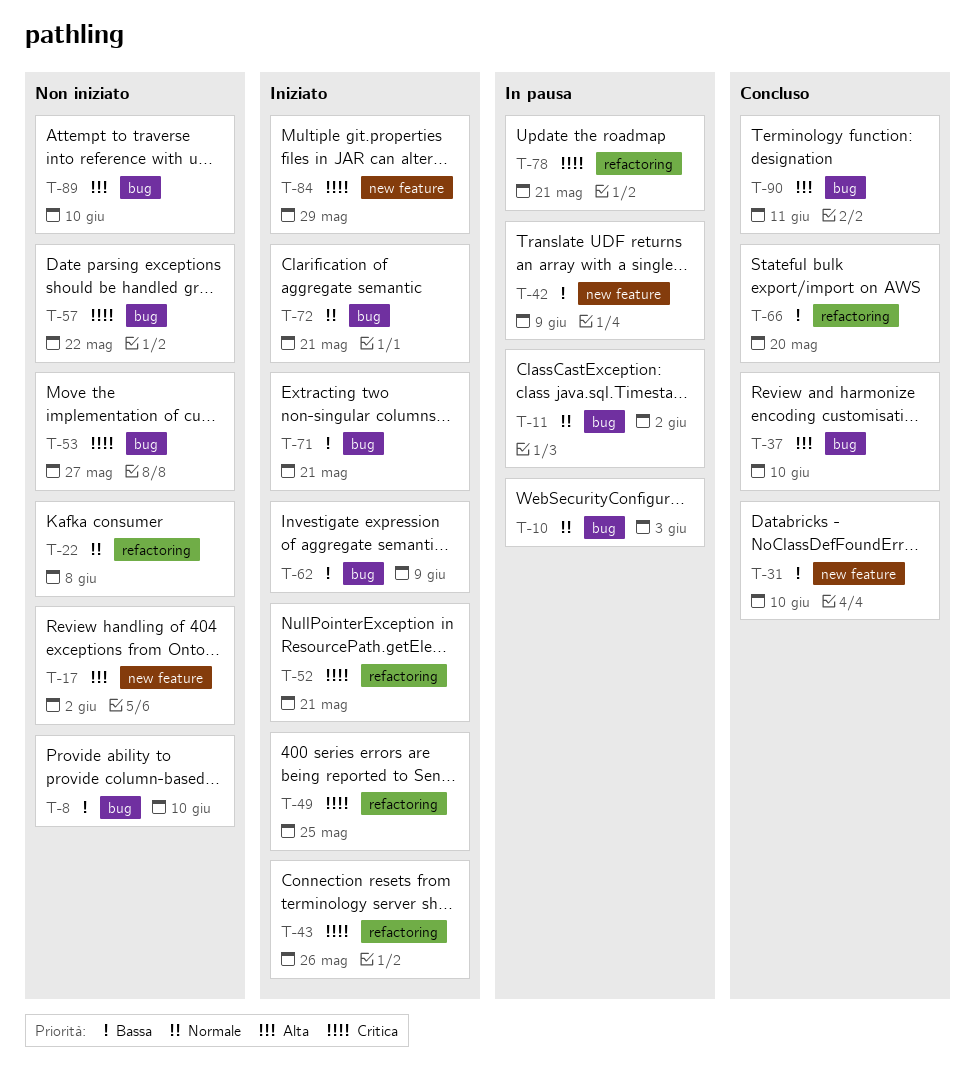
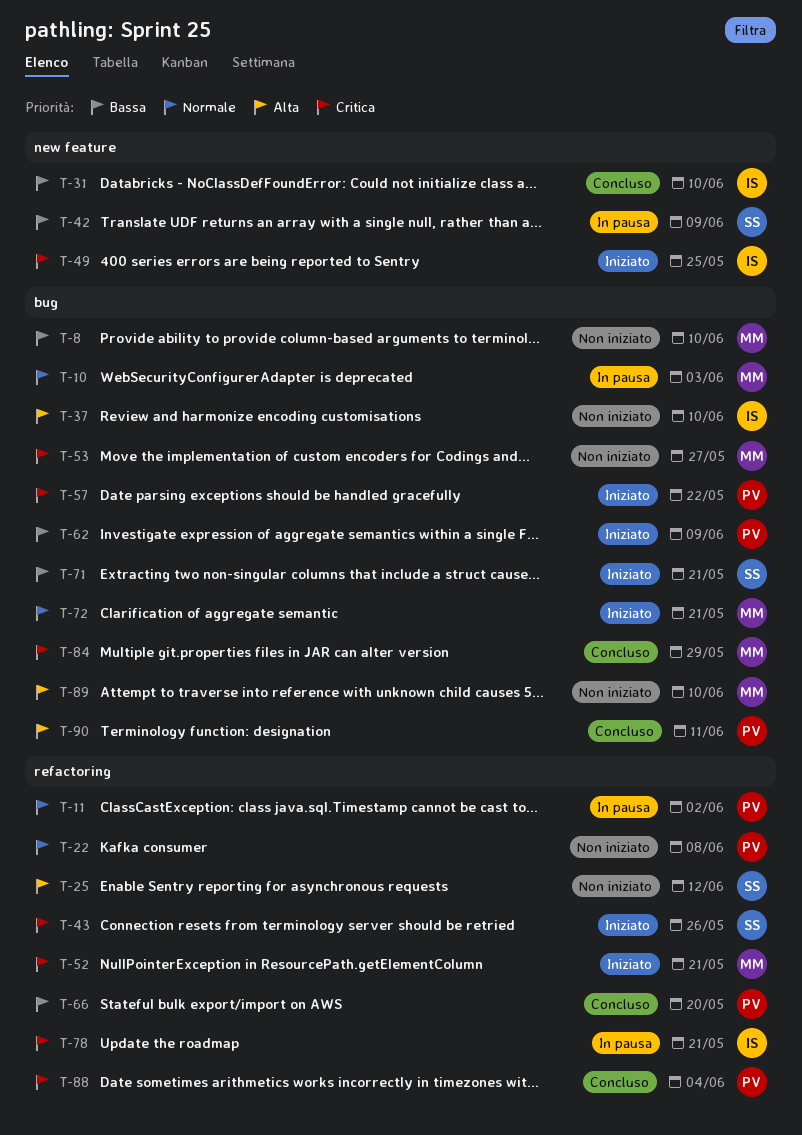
T-11, label: bug -> refactoring
T-17: present -> none
T-25: none -> present
T-37, status: Concluso -> Non iniziato
T-49, label: refactoring -> new feature
T-57, status: Non iniziato -> Iniziato
T-84, status: Iniziato -> Concluso
T-84, label: new feature -> bug
T-88: none -> present

